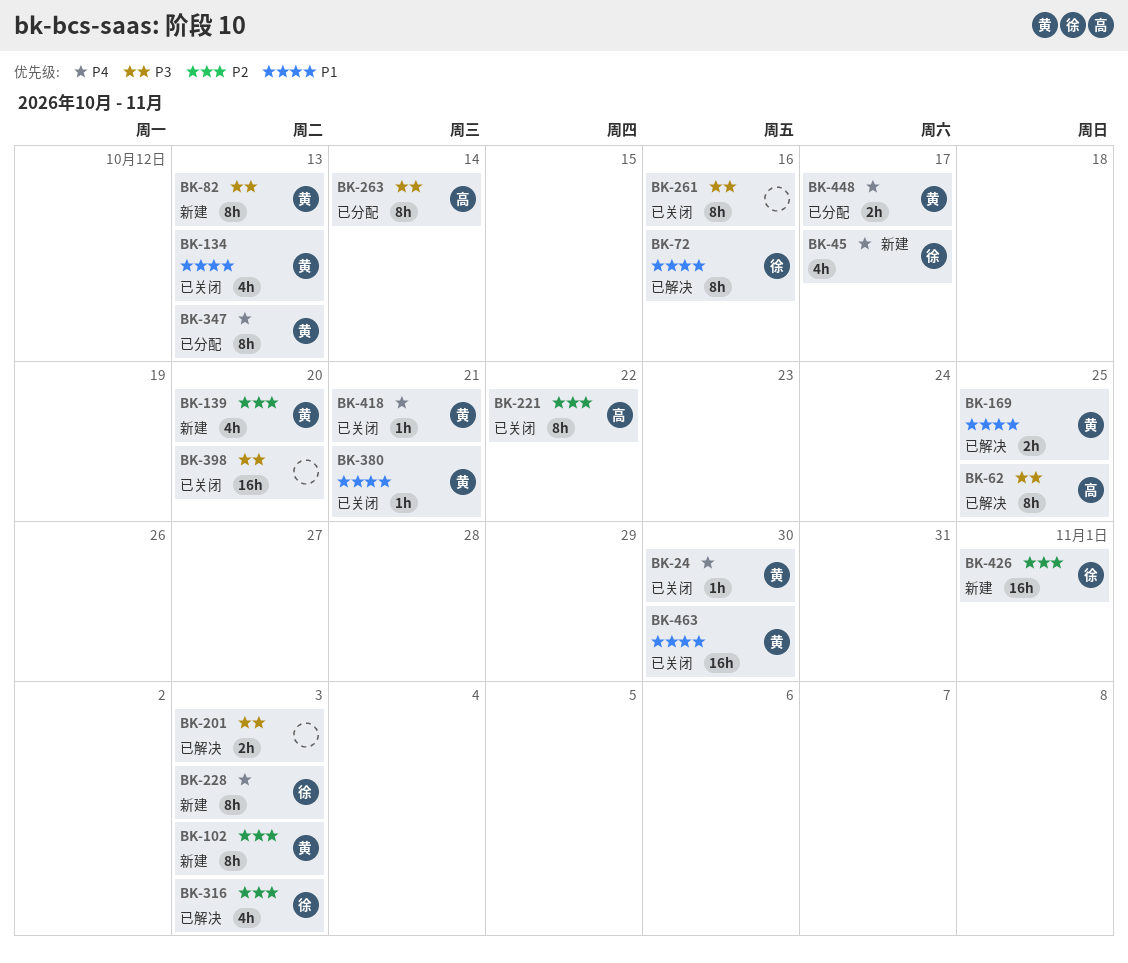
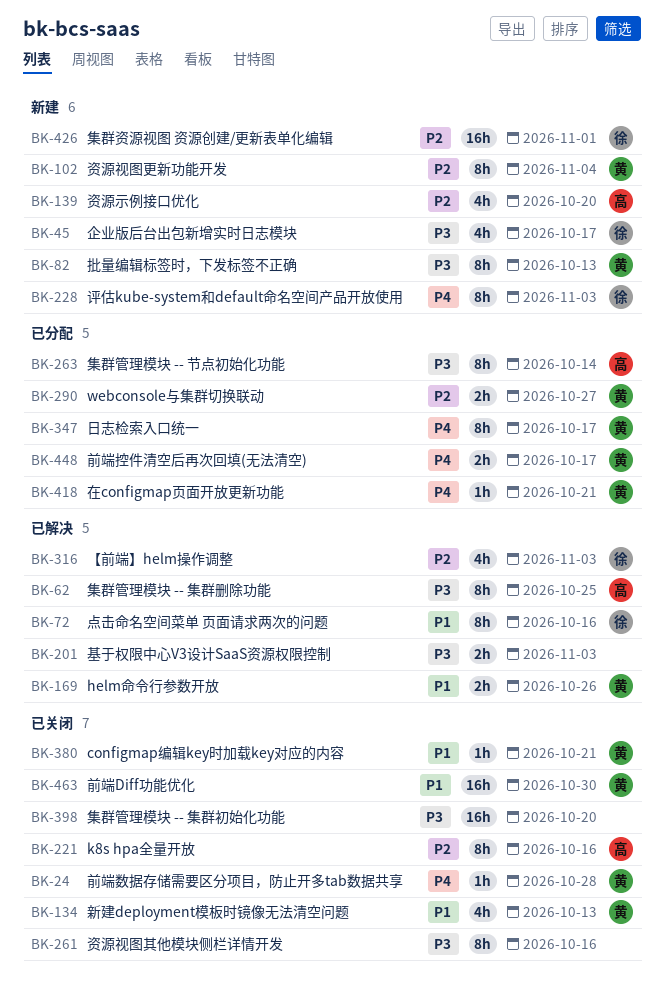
BK-24, due: Oct 30 -> Oct 28
BK-45, priority: P4 -> P3
BK-102, due: Nov 3 -> Nov 4
BK-139, owner: 黄 -> 高
BK-169, due: Oct 25 -> Oct 26
BK-221, due: Oct 22 -> Oct 16
BK-290: none -> present
BK-347, due: Oct 13 -> Oct 17
BK-418, status: 已关闭 -> 已分配

